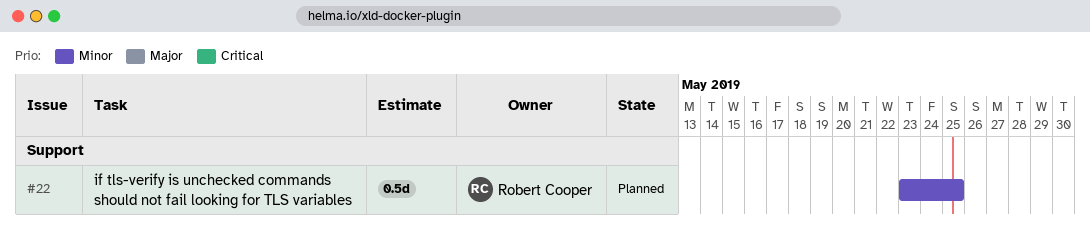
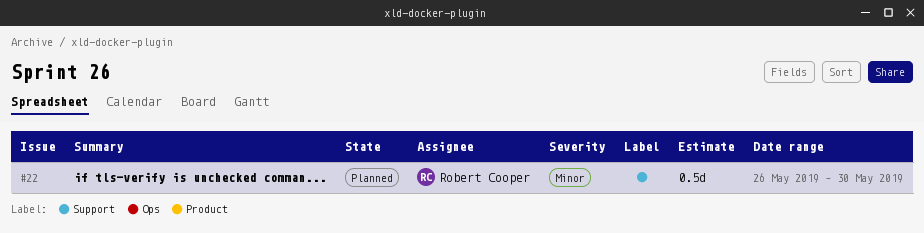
#22, start: May 23 -> May 26
#22, due: May 25 -> May 30

